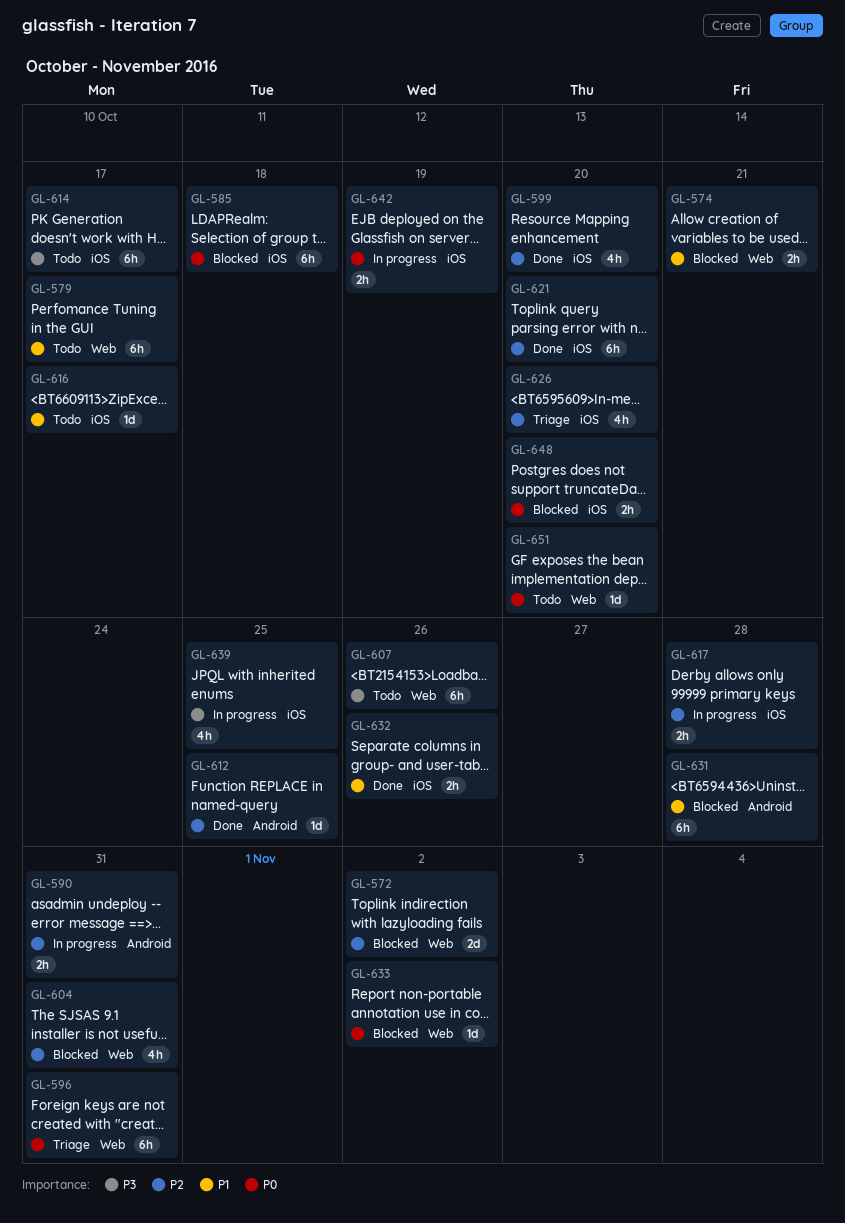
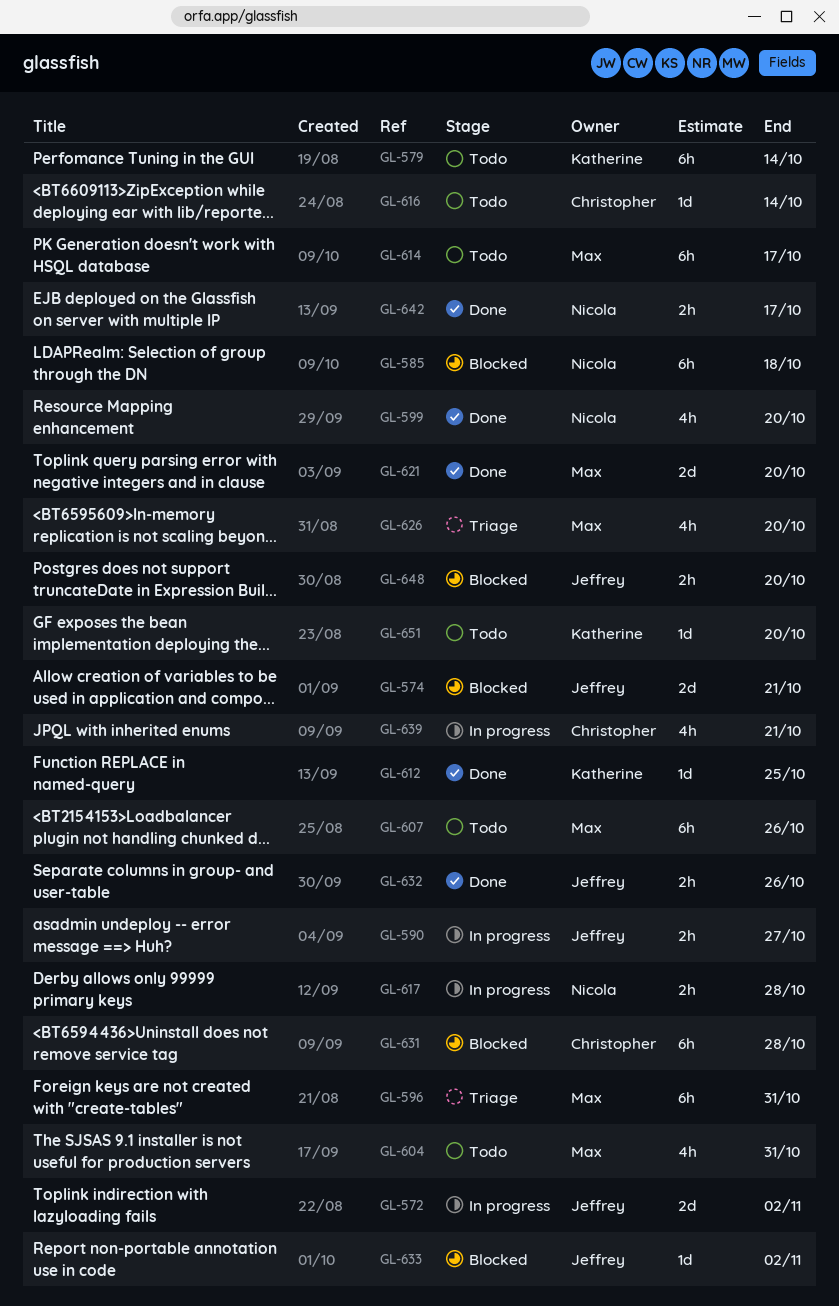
GL-572, status: Blocked -> In progress
GL-574, estimate: 2h -> 2d
GL-579, due: Oct 17 -> Oct 14
GL-590, due: Oct 31 -> Oct 27
GL-604, status: Blocked -> Todo
GL-616, due: Oct 17 -> Oct 14
GL-621, estimate: 6h -> 2d
GL-639, due: Oct 25 -> Oct 21
GL-642, status: In progress -> Done
GL-642, due: Oct 19 -> Oct 17

